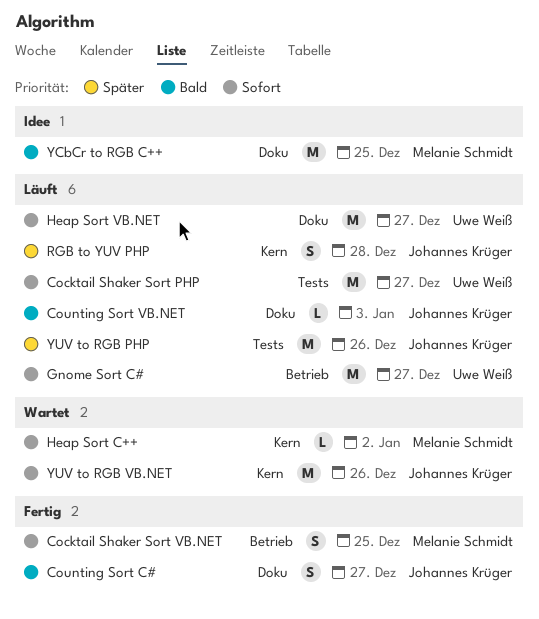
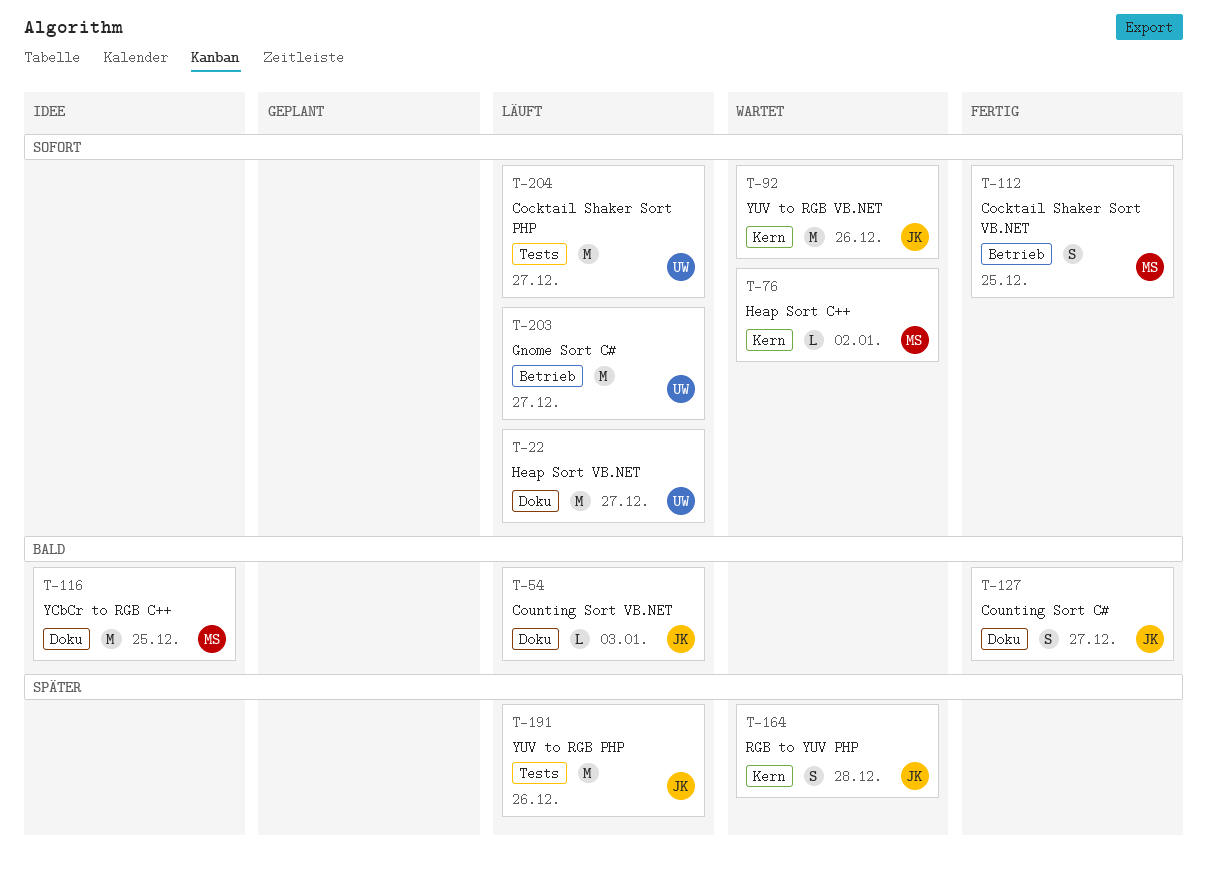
RGB to YUV PHP, status: Läuft -> Wartet

